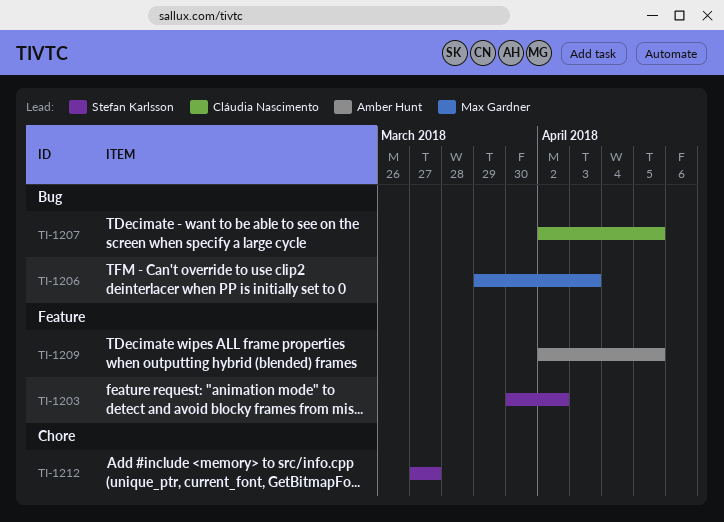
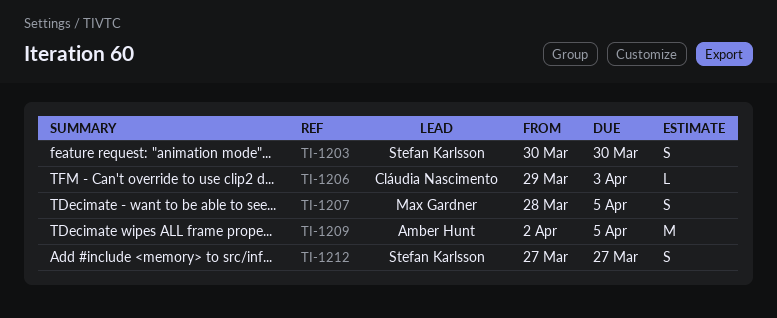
TI-1203, due: Apr 2 -> Mar 30
TI-1206, owner: Max Gardner -> Cláudia Nascimento
TI-1207, owner: Cláudia Nascimento -> Max Gardner
TI-1207, start: Apr 2 -> Mar 28

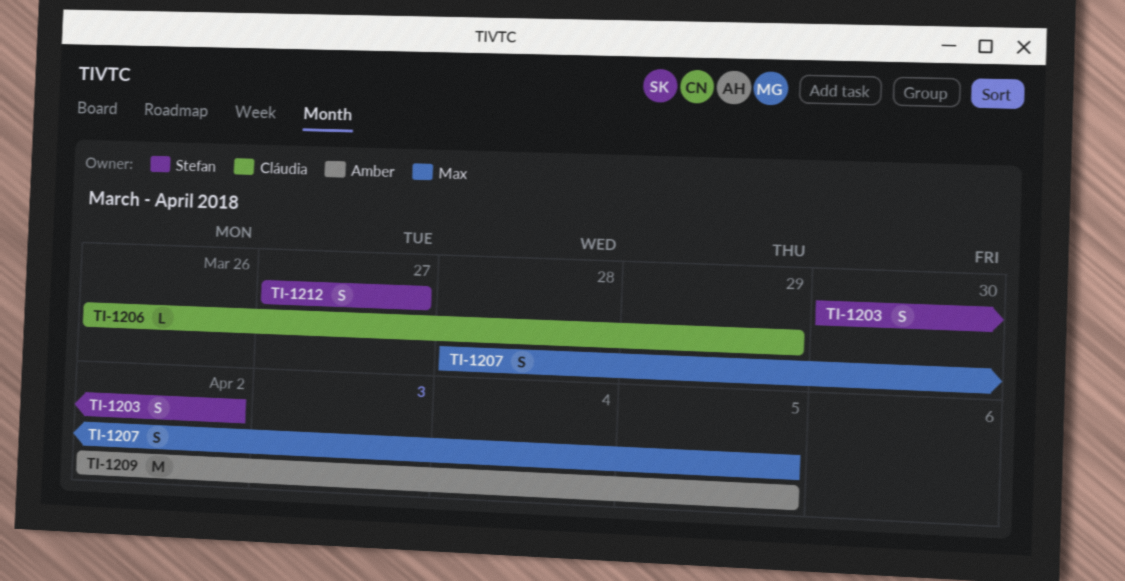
TI-1203, due: Mar 30 -> Apr 2
TI-1206, start: Mar 29 -> Mar 26
TI-1206, due: Apr 3 -> Mar 29

